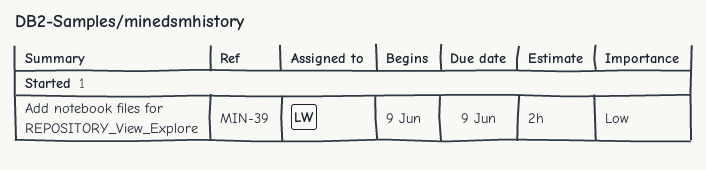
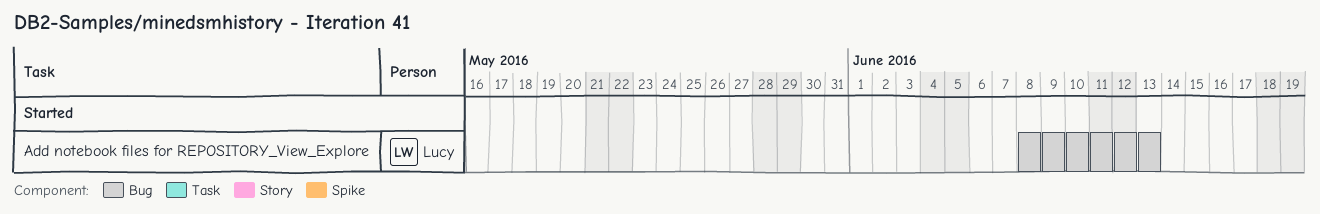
Add notebook files for REPOSITORY_View_Explore, start: Jun 9 -> Jun 8
Add notebook files for REPOSITORY_View_Explore, due: Jun 9 -> Jun 13

